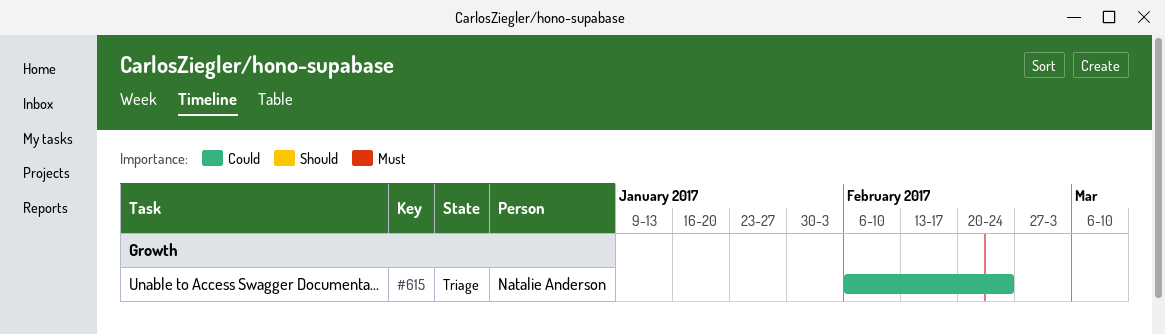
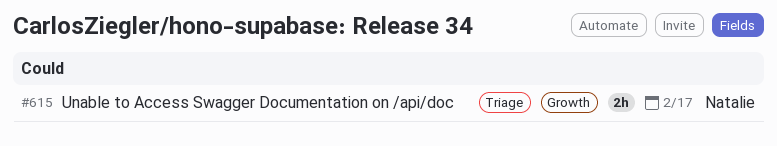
#615, due: Feb 24 -> Feb 17

